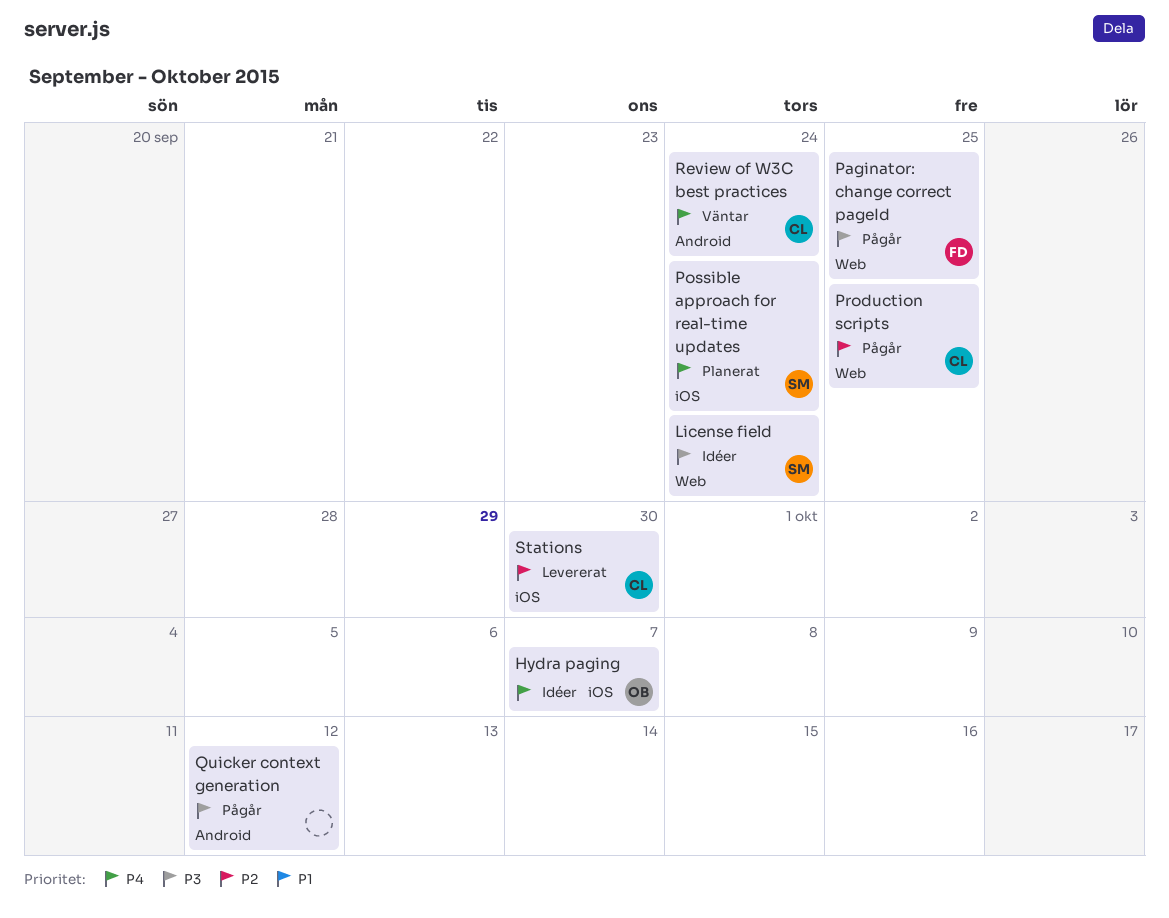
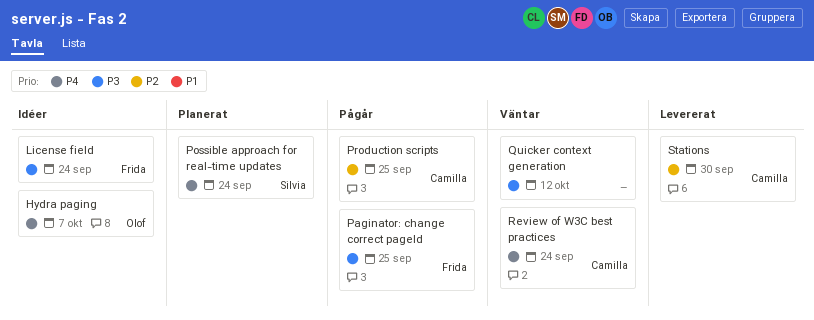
License field, owner: Silvia -> Frida
Quicker context generation, status: Pågår -> Väntar

